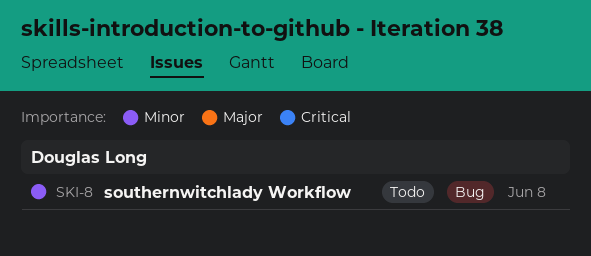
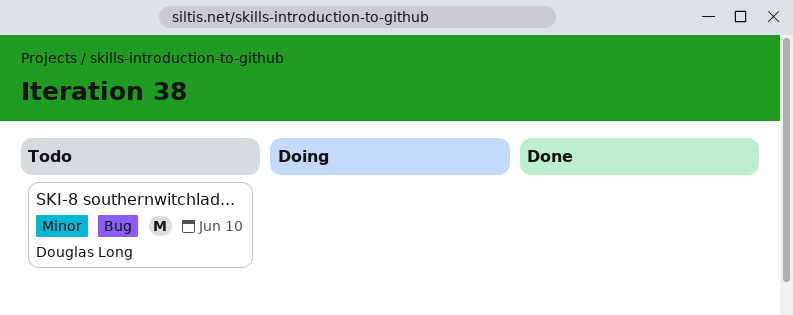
SKI-8, due: Jun 8 -> Jun 10

